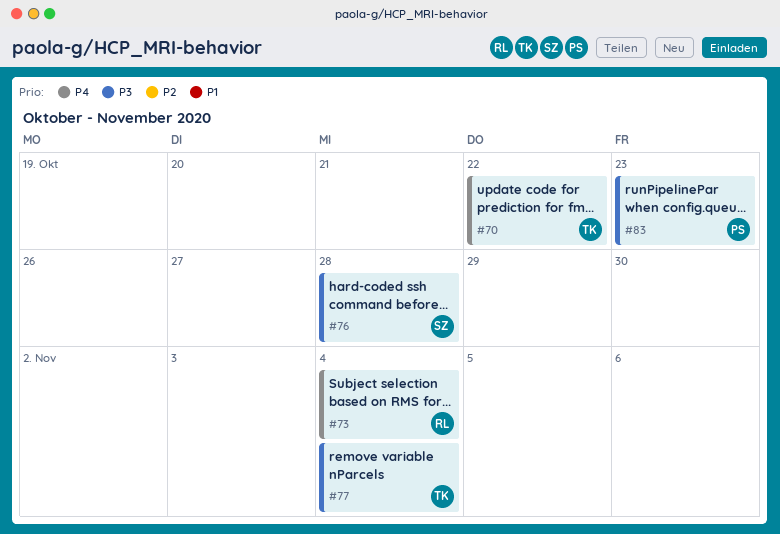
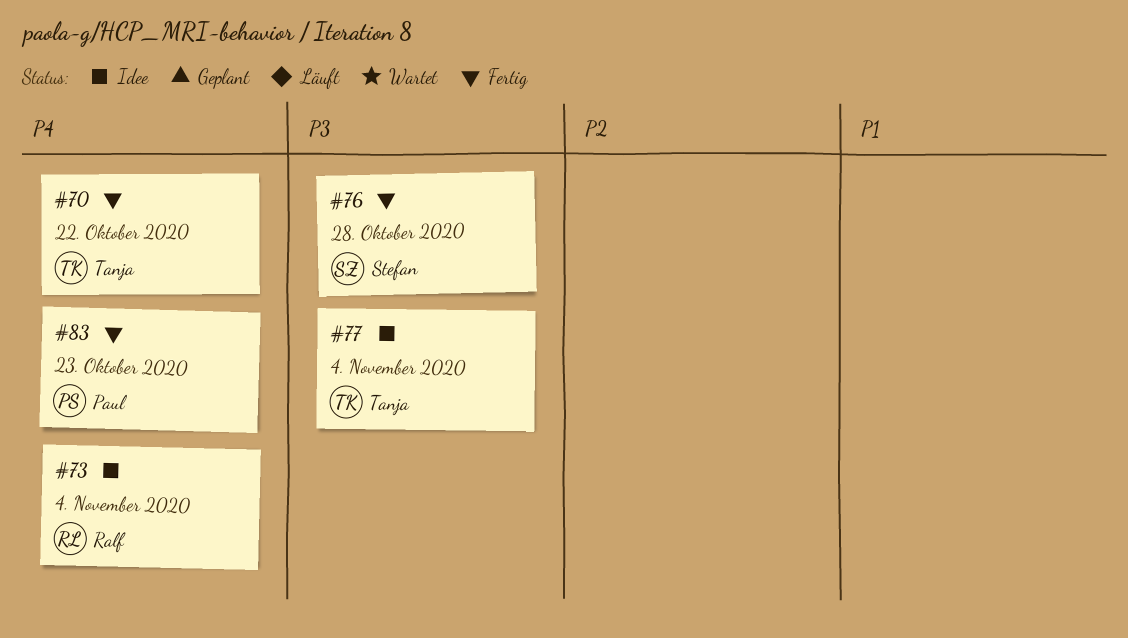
#83, priority: P3 -> P4

